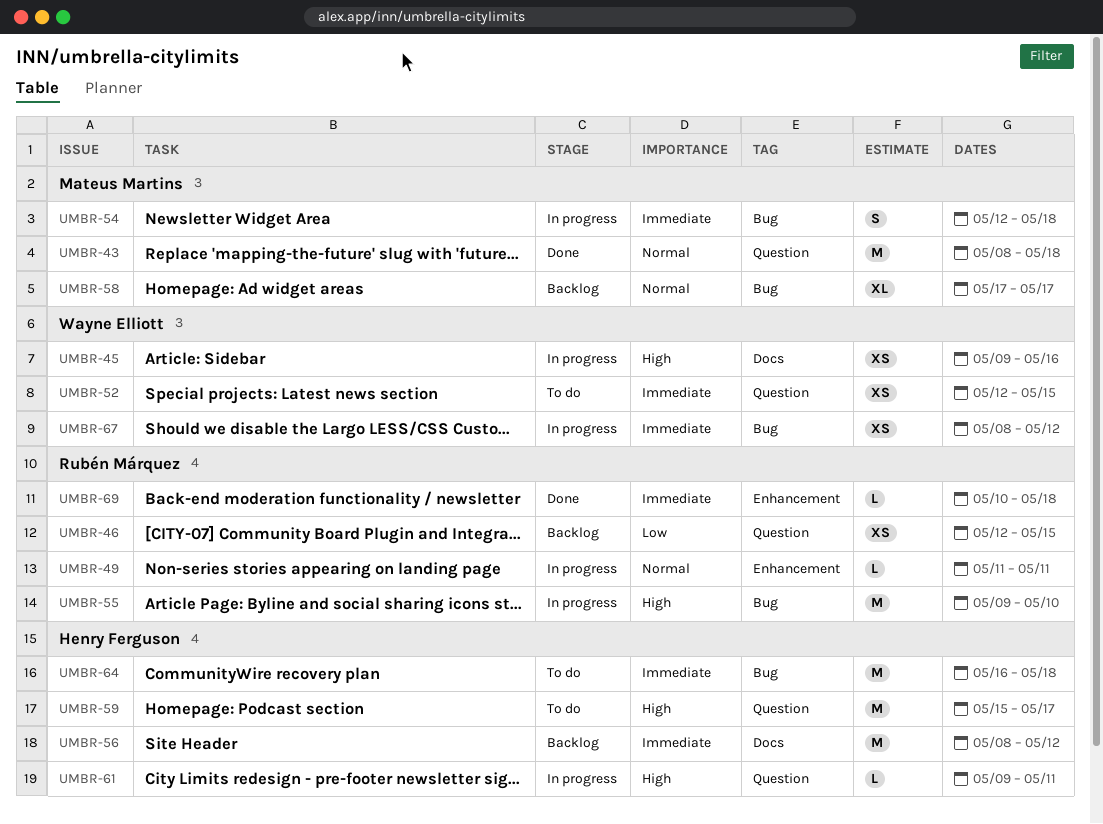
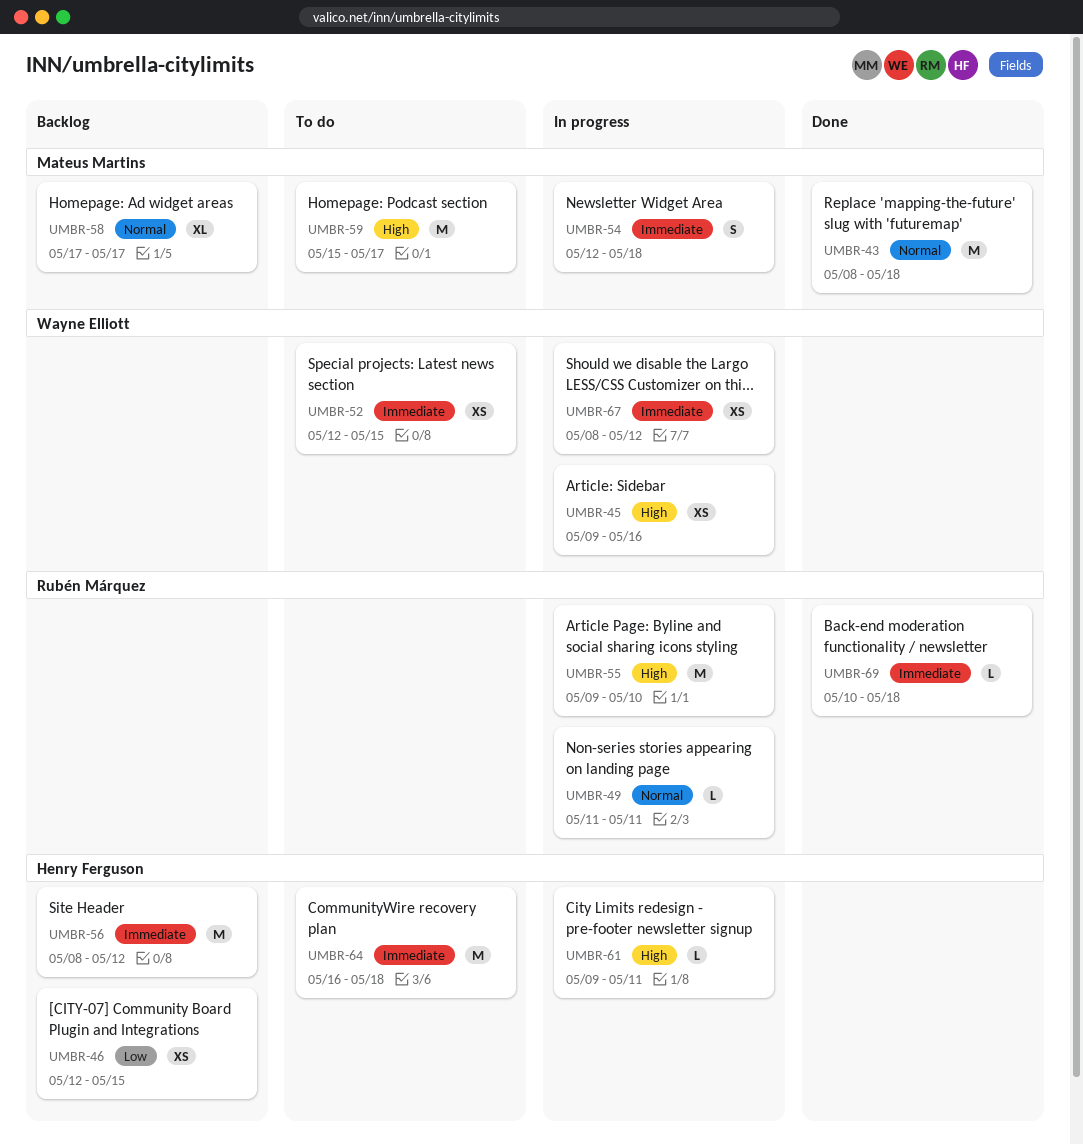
UMBR-46, owner: Rubén Márquez -> Henry Ferguson
UMBR-59, owner: Henry Ferguson -> Mateus Martins

